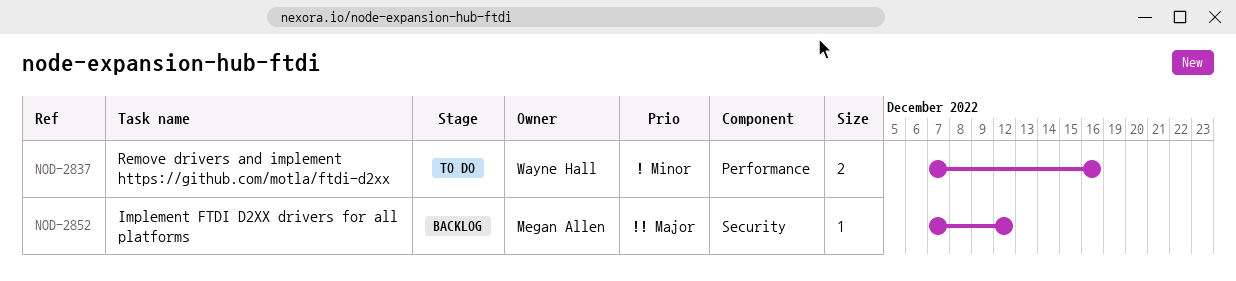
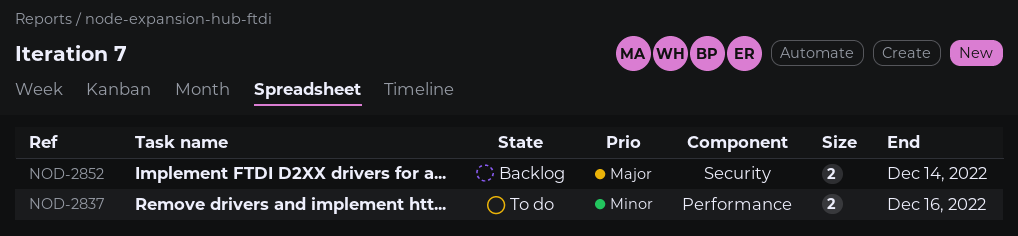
NOD-2852, estimate: 1 -> 2
NOD-2852, due: Dec 12 -> Dec 14

